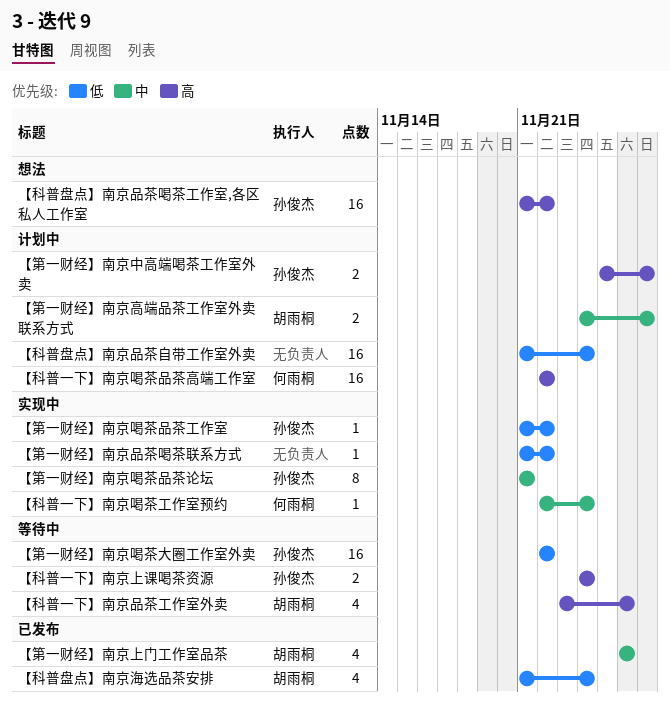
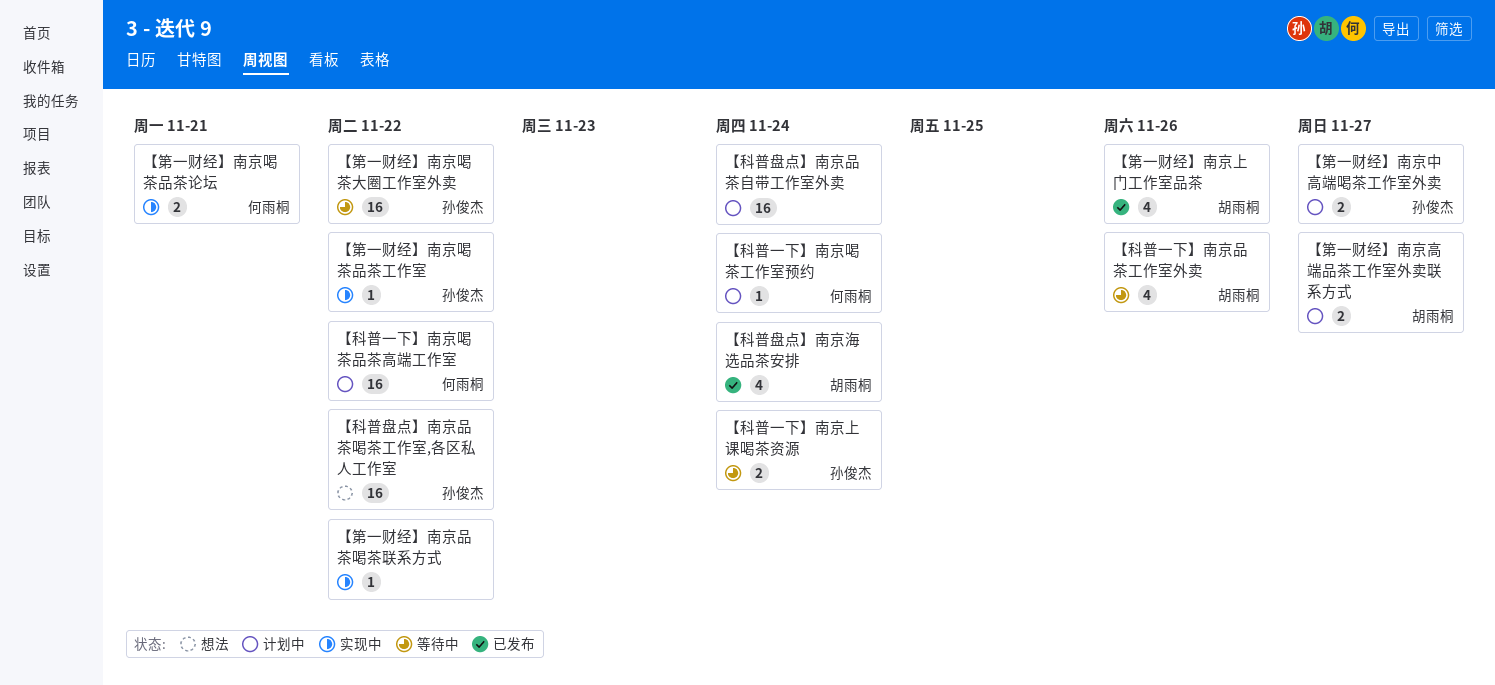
【科普一下】南京喝茶工作室预约, status: 实现中 -> 计划中
【第一财经】南京喝茶品茶论坛, owner: 孙俊杰 -> 何雨桐
【第一财经】南京喝茶品茶论坛, estimate: 8 -> 2

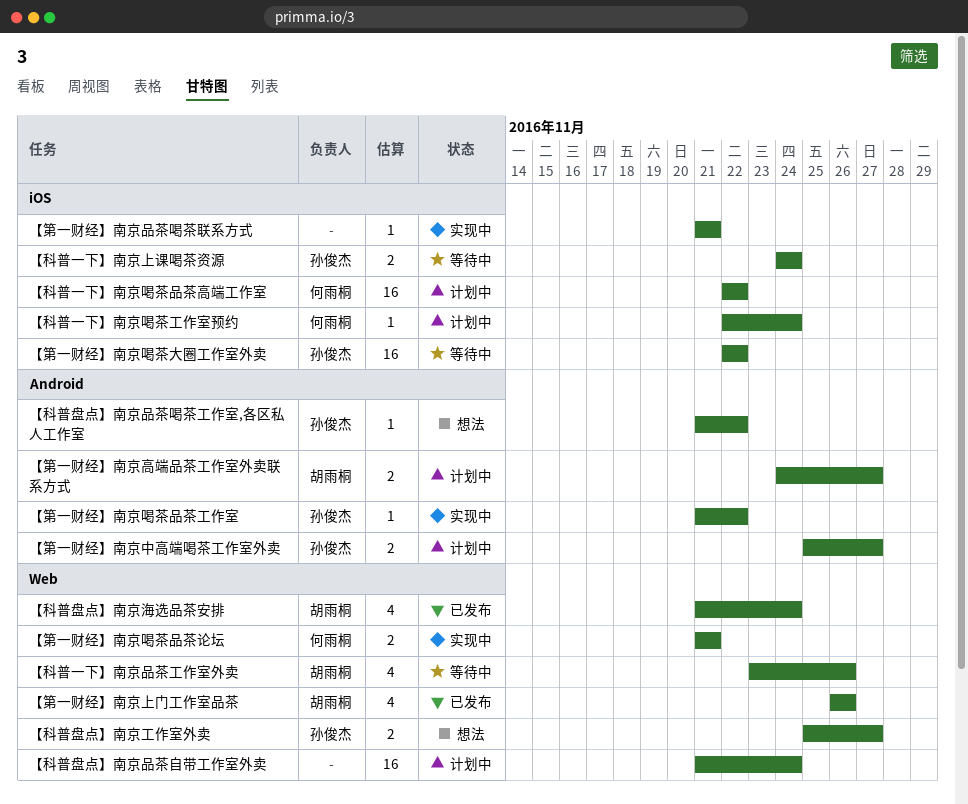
【科普盘点】南京品茶喝茶工作室,各区私人工作室, estimate: 16 -> 1
【科普盘点】南京工作室外卖: none -> present
【第一财经】南京品茶喝茶联系方式, due: Nov 22 -> Nov 21

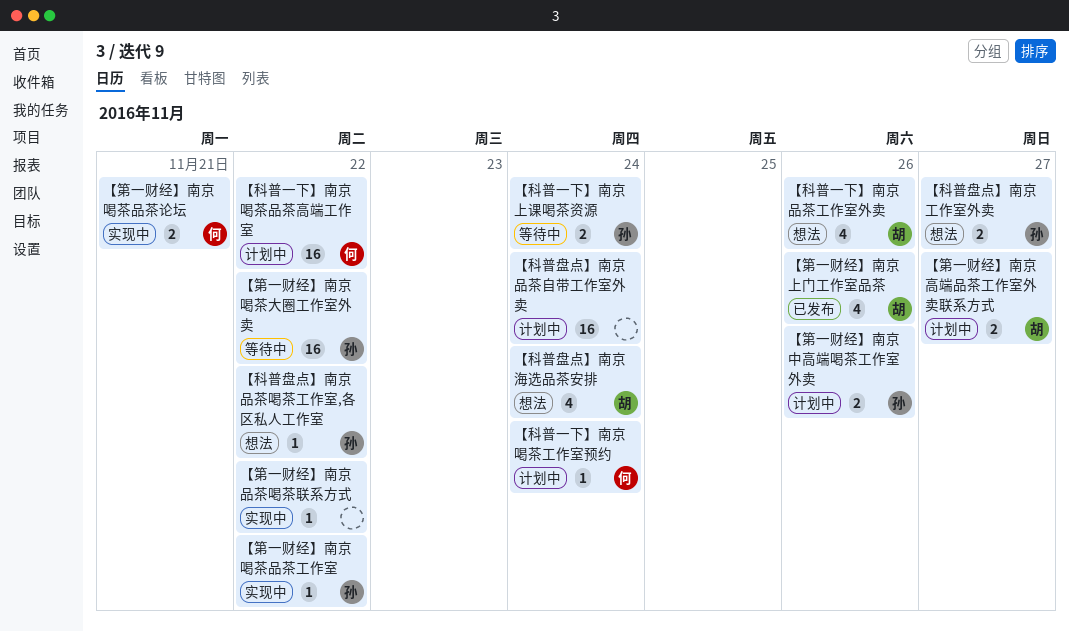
【科普一下】南京品茶工作室外卖, status: 等待中 -> 想法
【科普盘点】南京海选品茶安排, status: 已发布 -> 想法
【第一财经】南京中高端喝茶工作室外卖, due: Nov 27 -> Nov 26
【第一财经】南京品茶喝茶联系方式, due: Nov 21 -> Nov 22

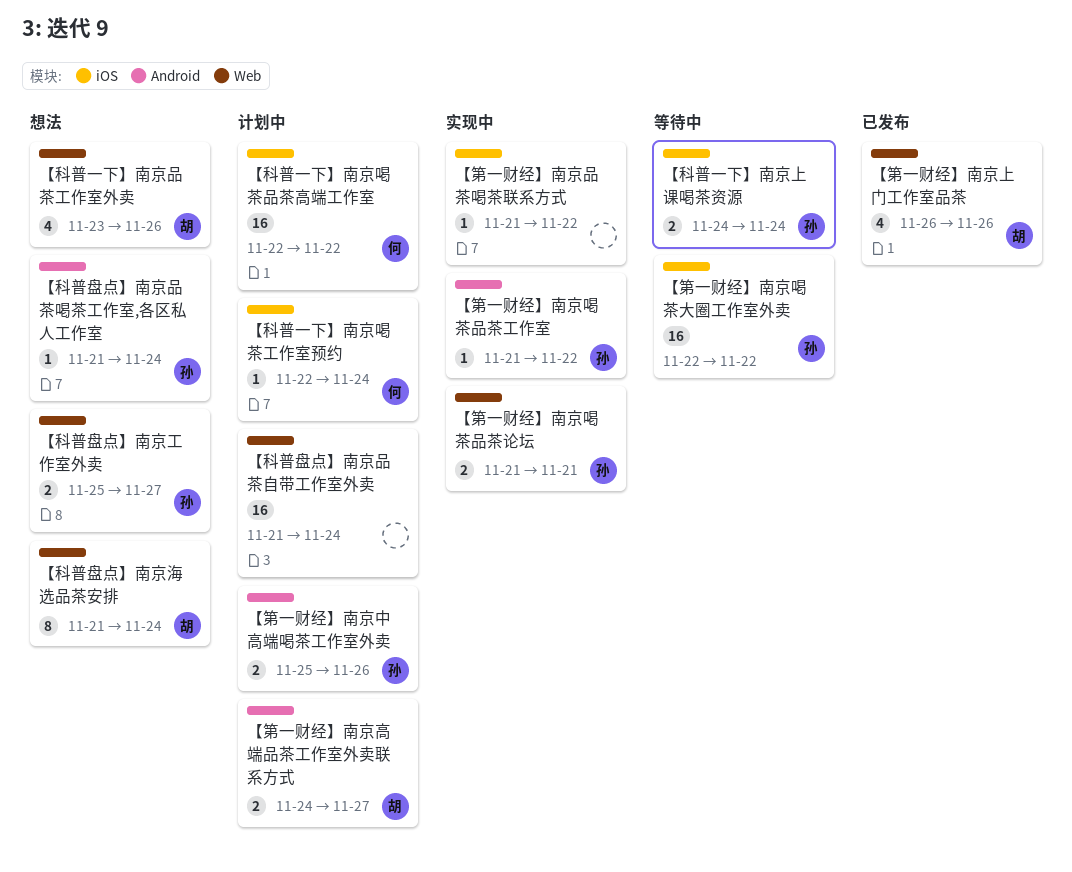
【科普盘点】南京品茶喝茶工作室,各区私人工作室, due: Nov 22 -> Nov 24
【科普盘点】南京海选品茶安排, estimate: 4 -> 8
【第一财经】南京喝茶品茶论坛, owner: 何 -> 孙

